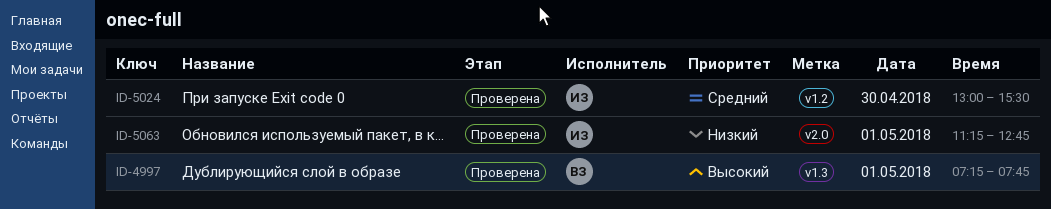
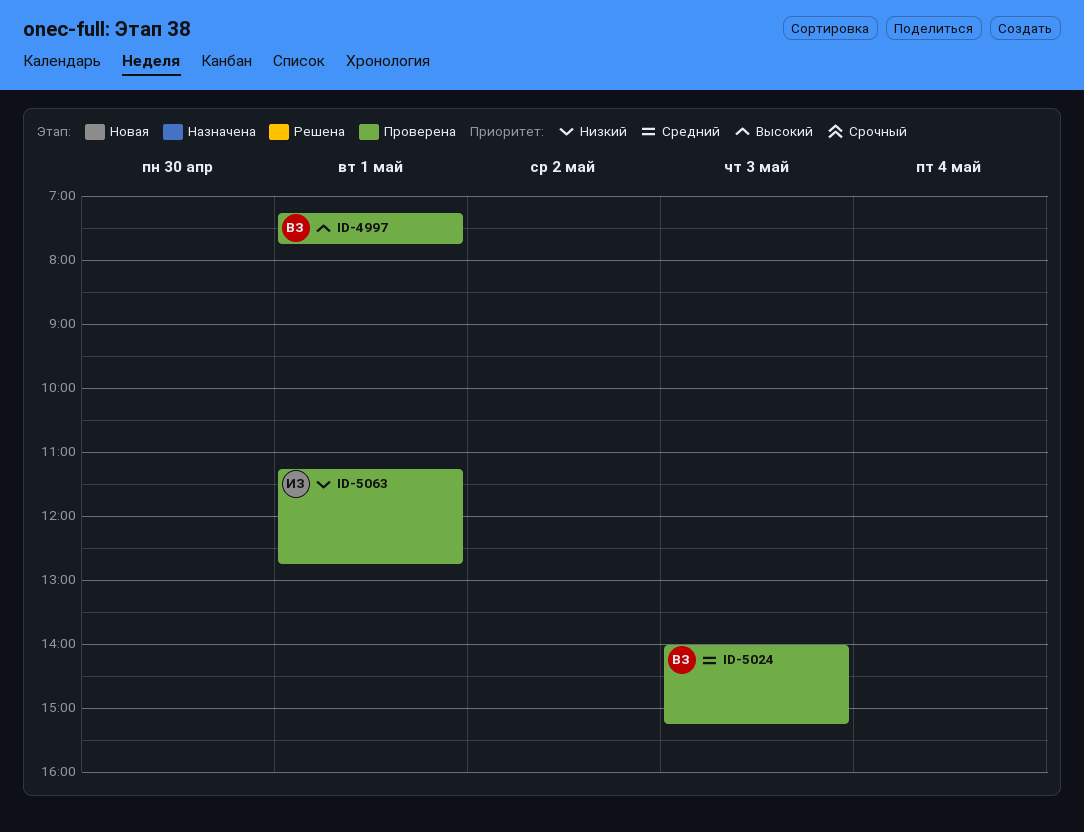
ID-5024, owner: ИЗ -> ВЗ
ID-5024, day: Apr 30 -> May 3
ID-5024, begins: 13:00 -> 14:00
ID-5024, ends: 15:30 -> 15:15

